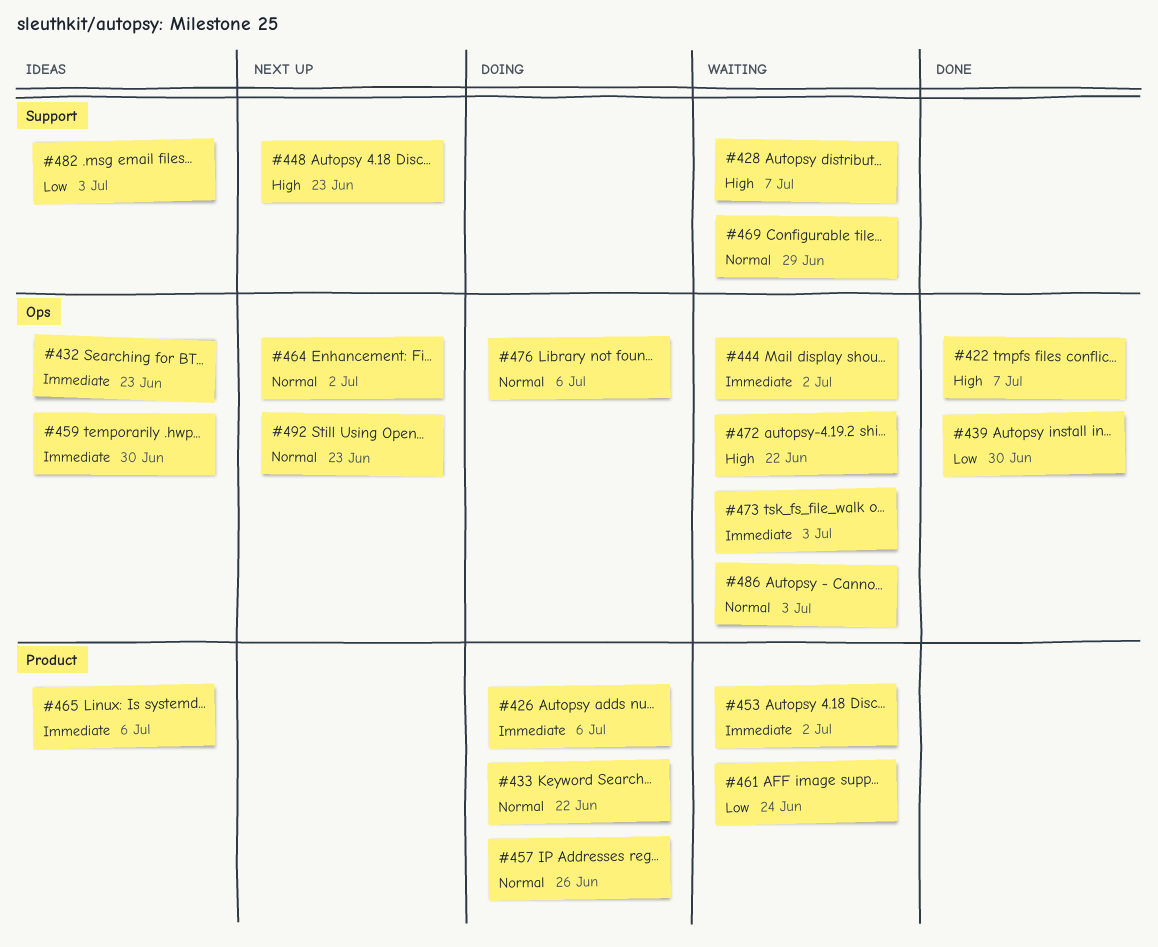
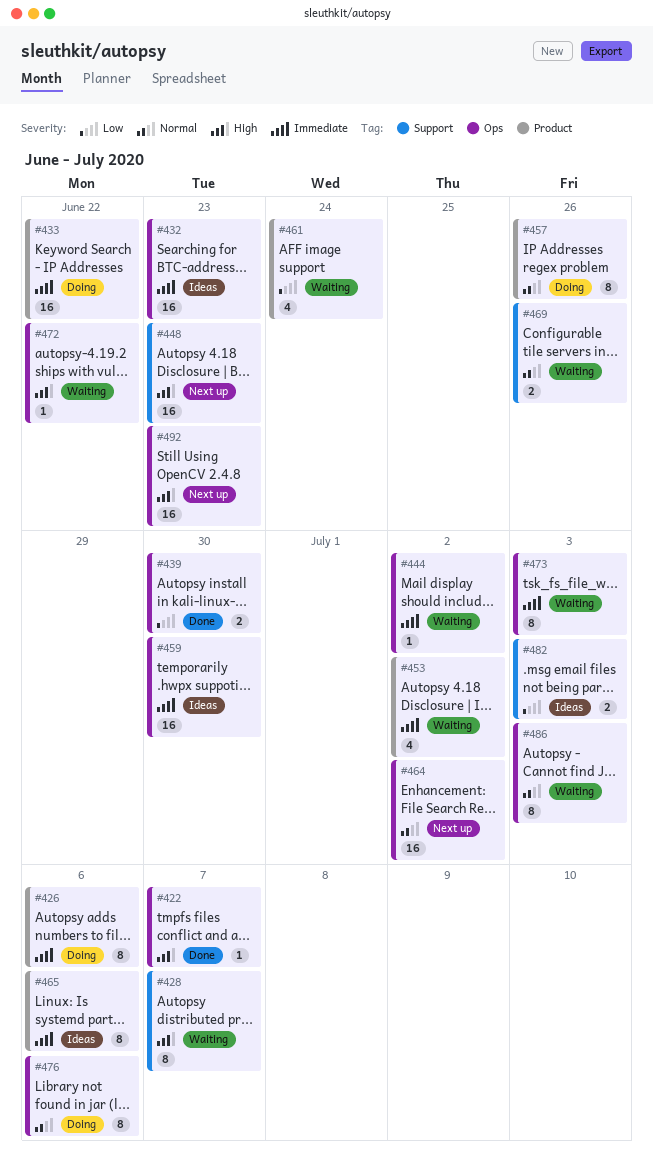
#433, priority: Normal -> Immediate
#469, due: Jun 29 -> Jun 26
#492, priority: Normal -> High

